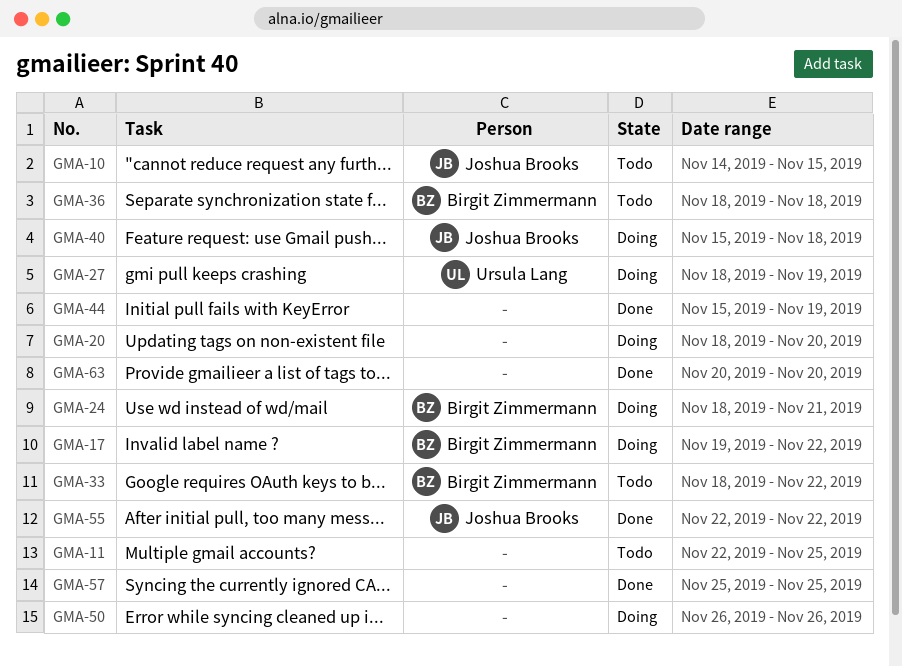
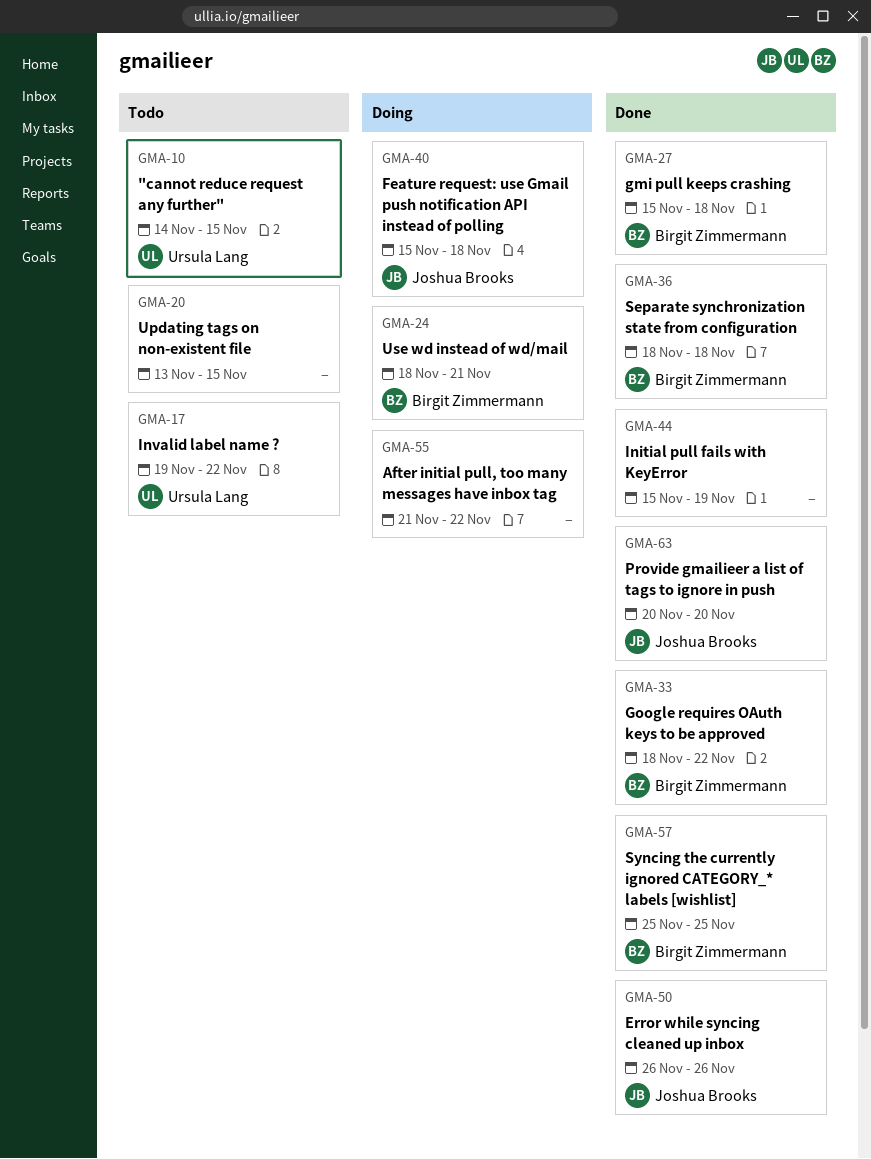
GMA-10, owner: Joshua Brooks -> Ursula Lang
GMA-11: present -> none
GMA-17, status: Doing -> Todo
GMA-17, owner: Birgit Zimmermann -> Ursula Lang
GMA-20, status: Doing -> Todo
GMA-20, start: Nov 18 -> Nov 13
GMA-20, due: Nov 20 -> Nov 15
GMA-27, status: Doing -> Done
GMA-27, owner: Ursula Lang -> Birgit Zimmermann
GMA-27, start: Nov 18 -> Nov 15
GMA-27, due: Nov 19 -> Nov 18
GMA-33, status: Todo -> Done
GMA-36, status: Todo -> Done
GMA-50, status: Doing -> Done
GMA-50, owner: none -> Joshua Brooks
GMA-55, status: Done -> Doing
GMA-55, owner: Joshua Brooks -> none
GMA-55, start: Nov 22 -> Nov 21
GMA-57, owner: none -> Birgit Zimmermann
GMA-63, owner: none -> Joshua Brooks

